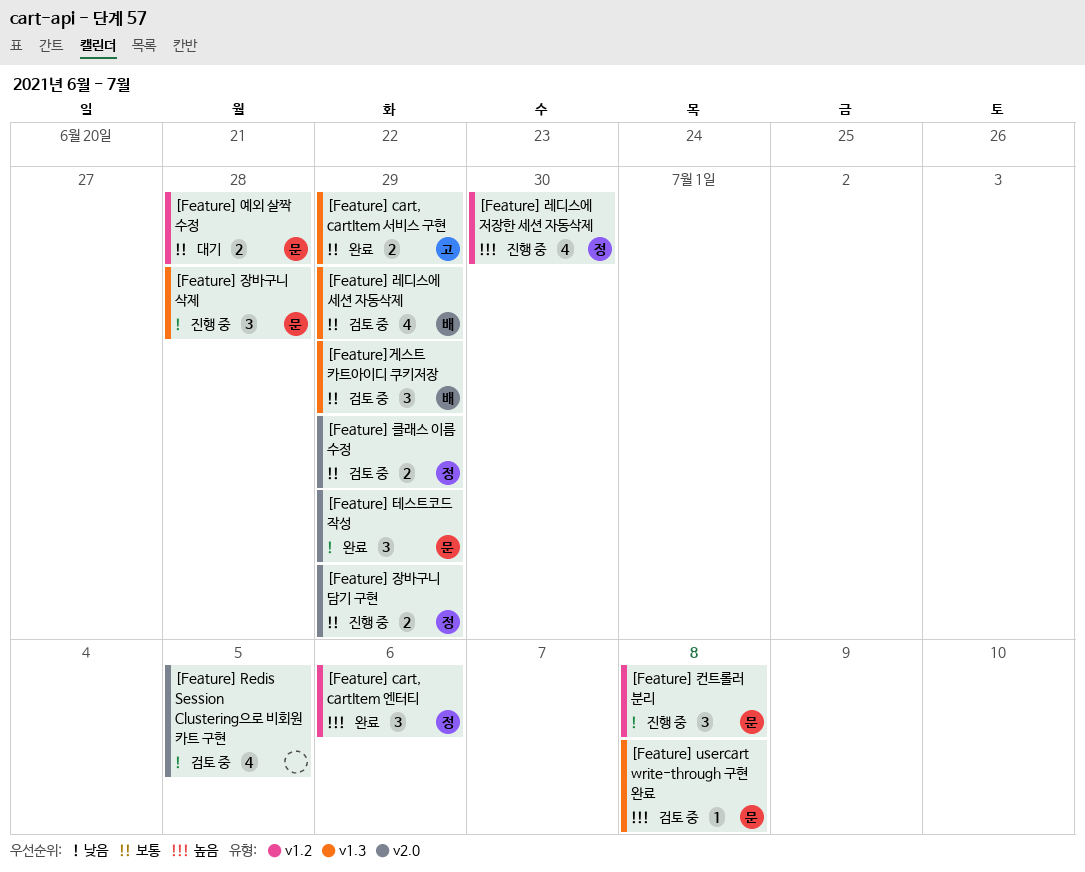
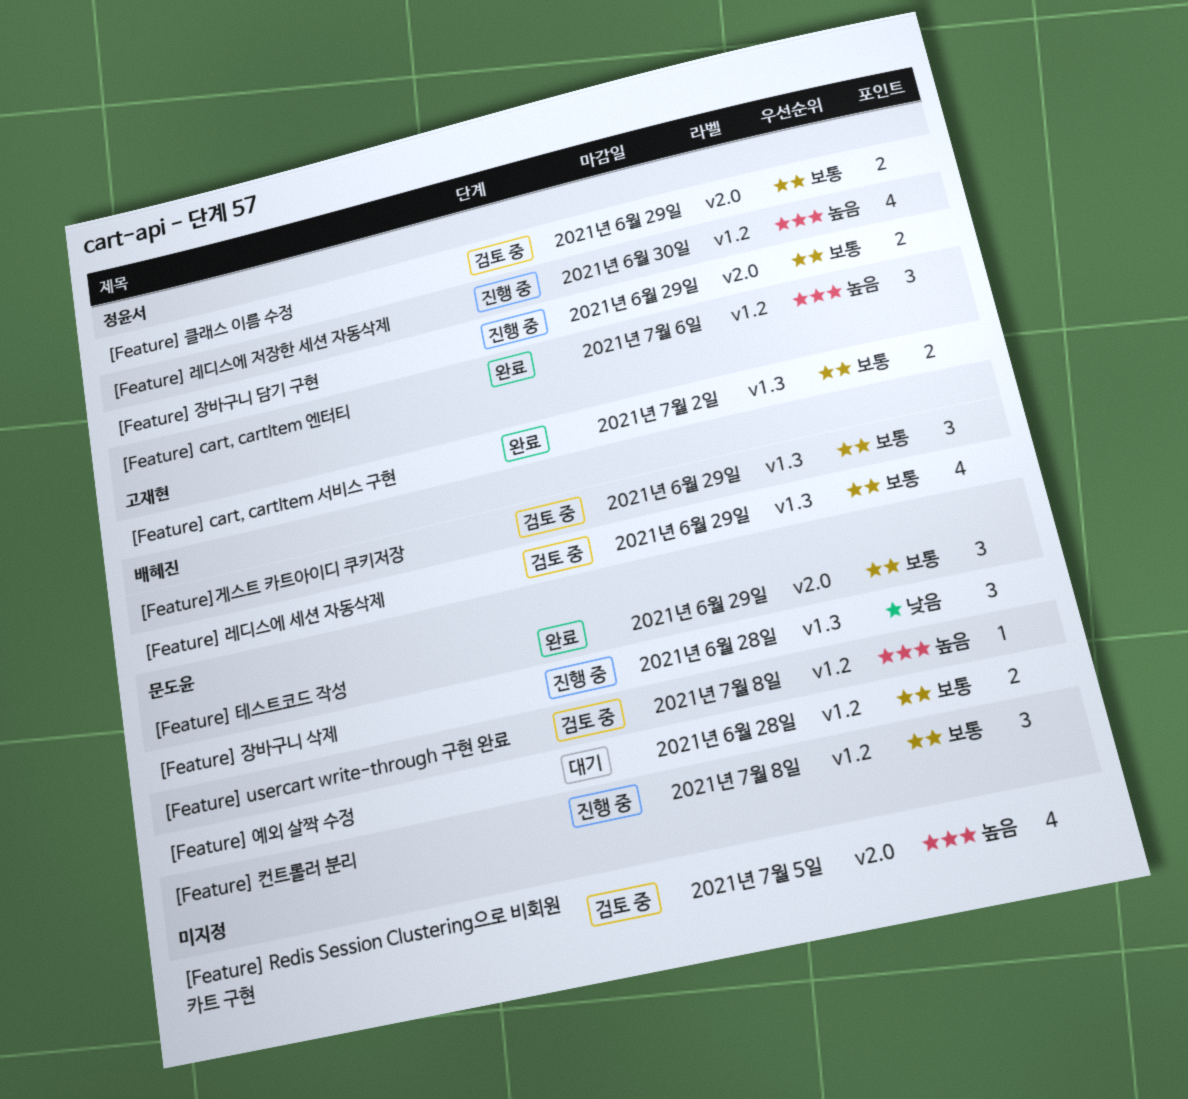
[Feature] cart, cartItem 서비스 구현, due: Jun 29 -> Jul 2
[Feature] Redis Session Clustering으로 비회원 카트 구현, priority: 낮음 -> 높음
[Feature] usercart write-through 구현 완료, label: v1.3 -> v1.2
[Feature] 컨트롤러 분리, priority: 낮음 -> 보통
[Feature] 테스트코드 작성, priority: 낮음 -> 보통

